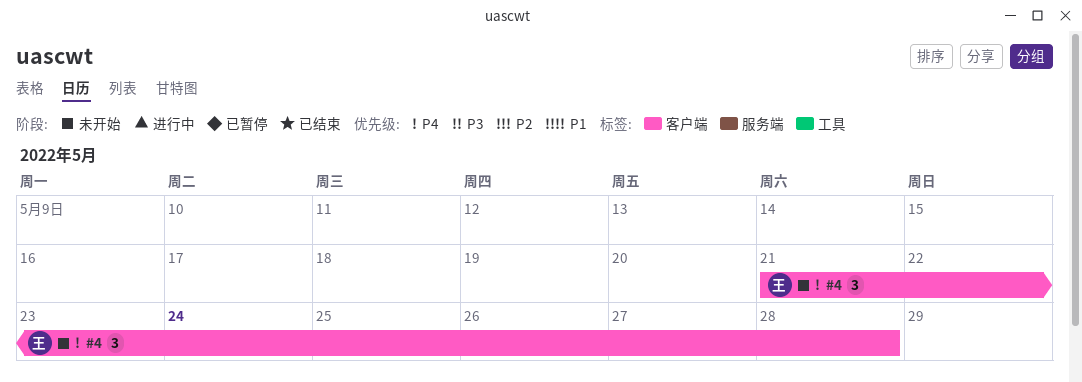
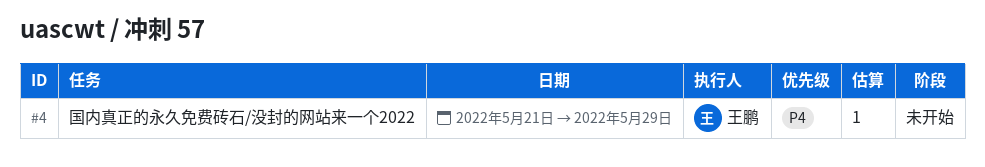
#4, estimate: 3 -> 1
#4, due: May 28 -> May 29

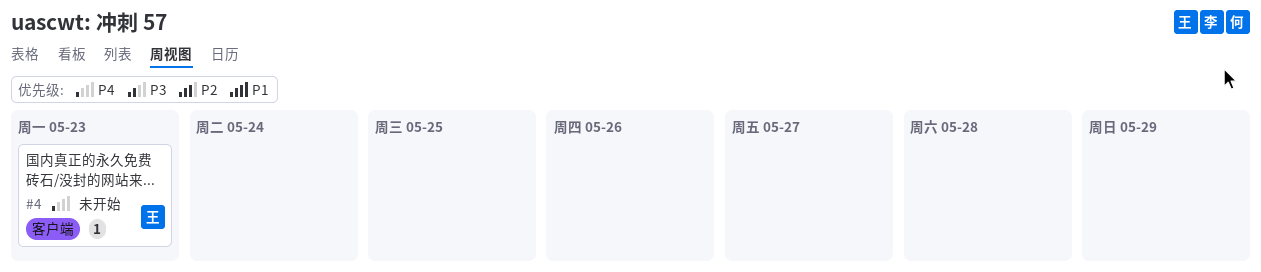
#4, due: May 29 -> May 23

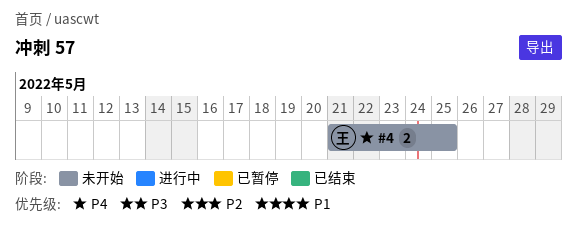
#4, estimate: 1 -> 2
#4, due: May 23 -> May 25

